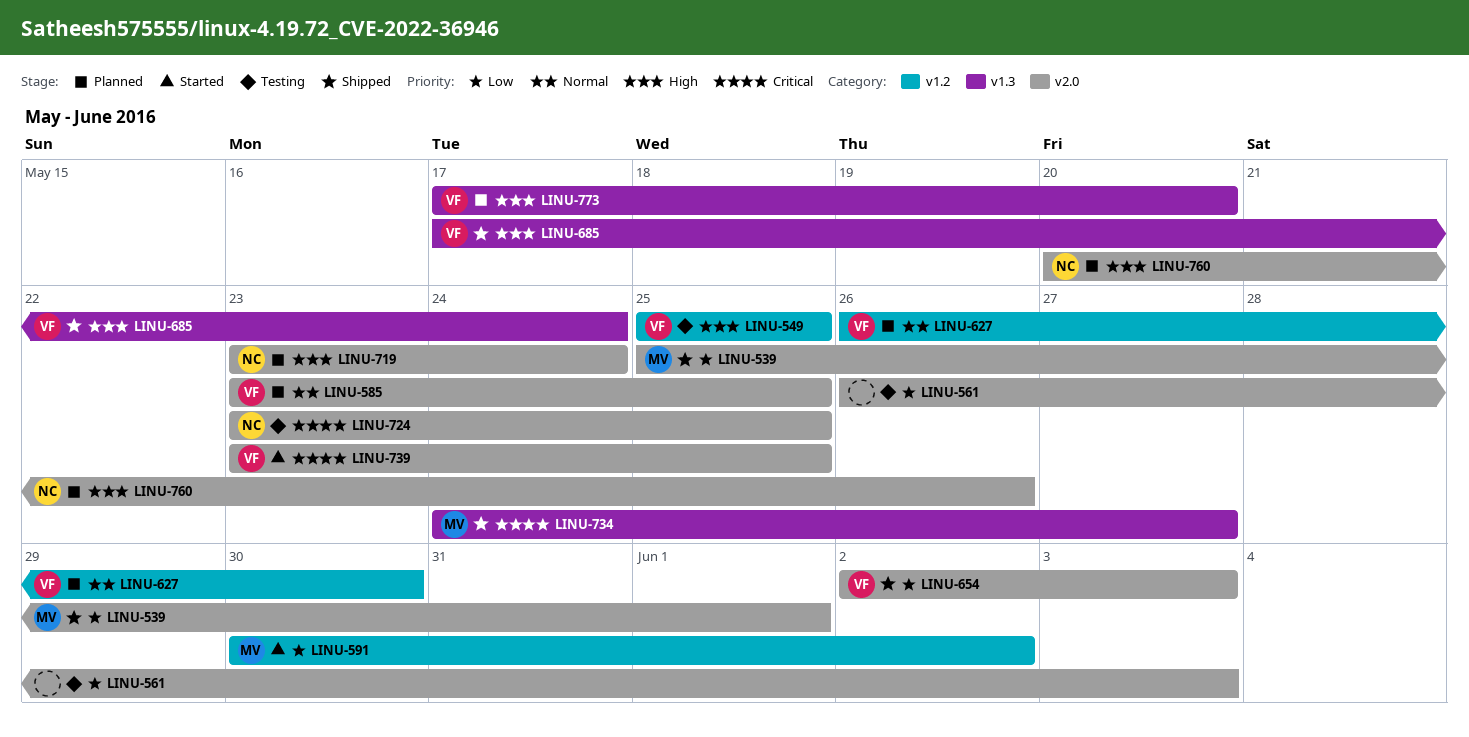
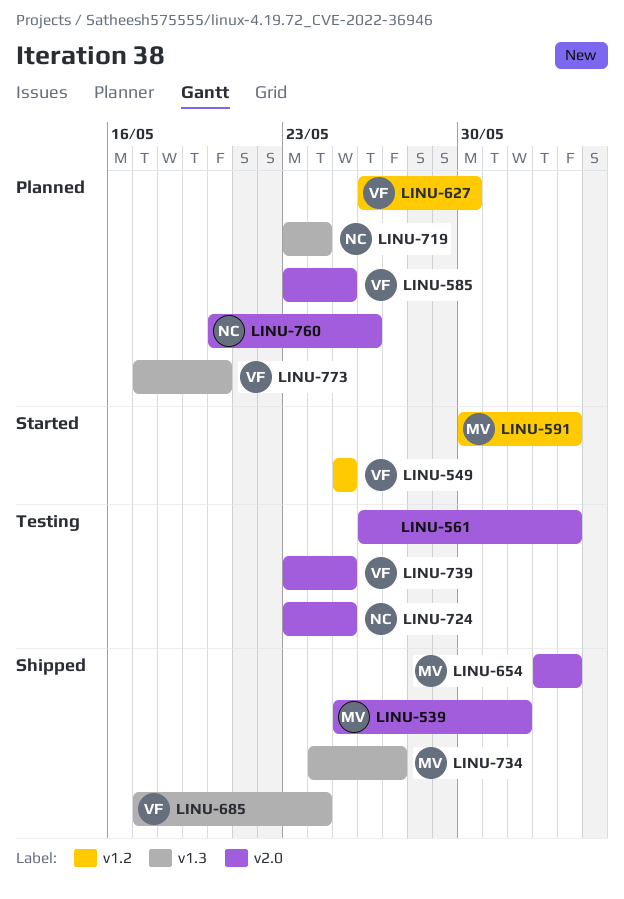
LINU-549, status: Testing -> Started
LINU-591, due: Jun 2 -> Jun 3
LINU-654, owner: VF -> MV
LINU-719, label: v2.0 -> v1.3
LINU-739, status: Started -> Testing

